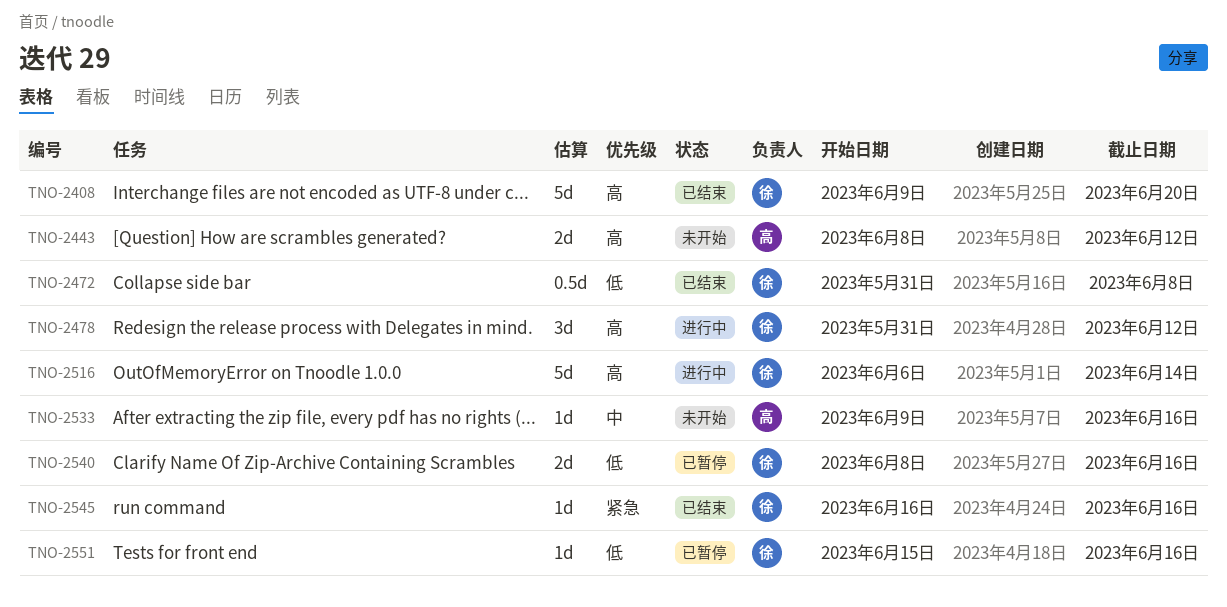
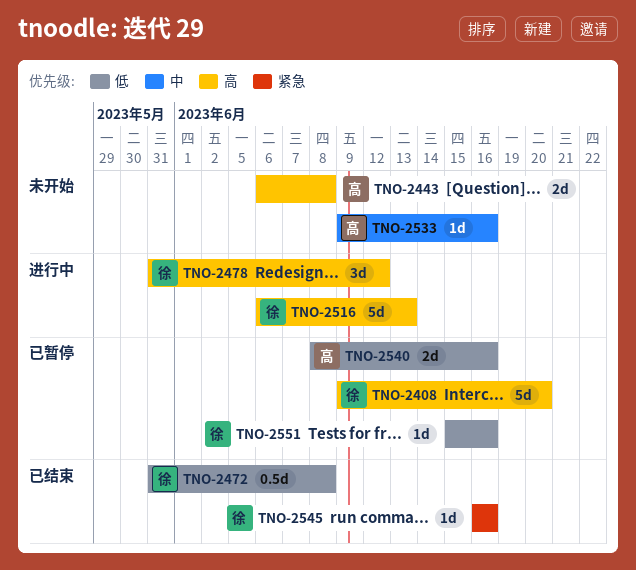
TNO-2408, status: 已结束 -> 已暂停
TNO-2443, start: Jun 8 -> Jun 6
TNO-2443, due: Jun 12 -> Jun 8
TNO-2516, due: Jun 14 -> Jun 13
TNO-2540, owner: 徐 -> 高

